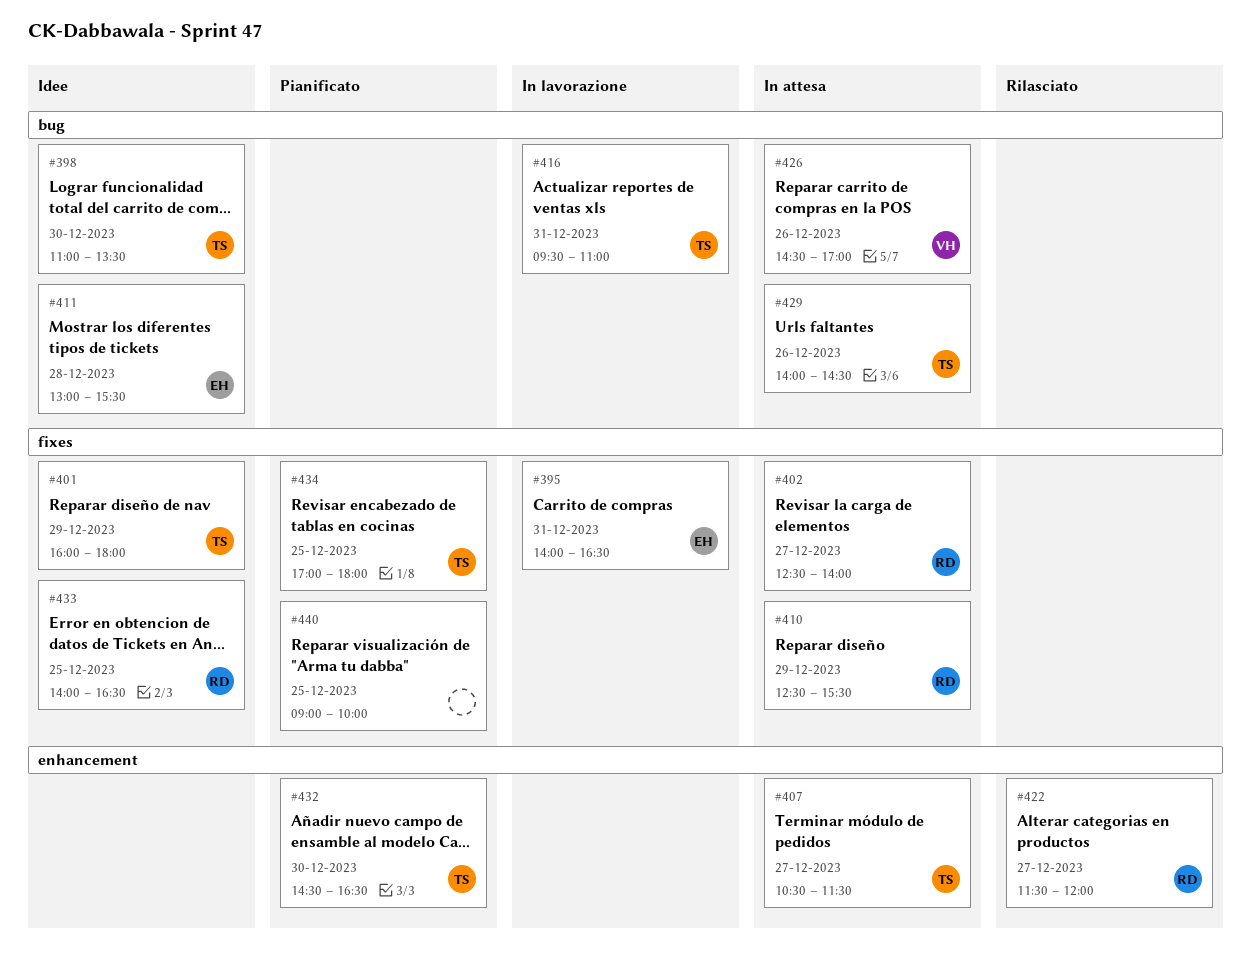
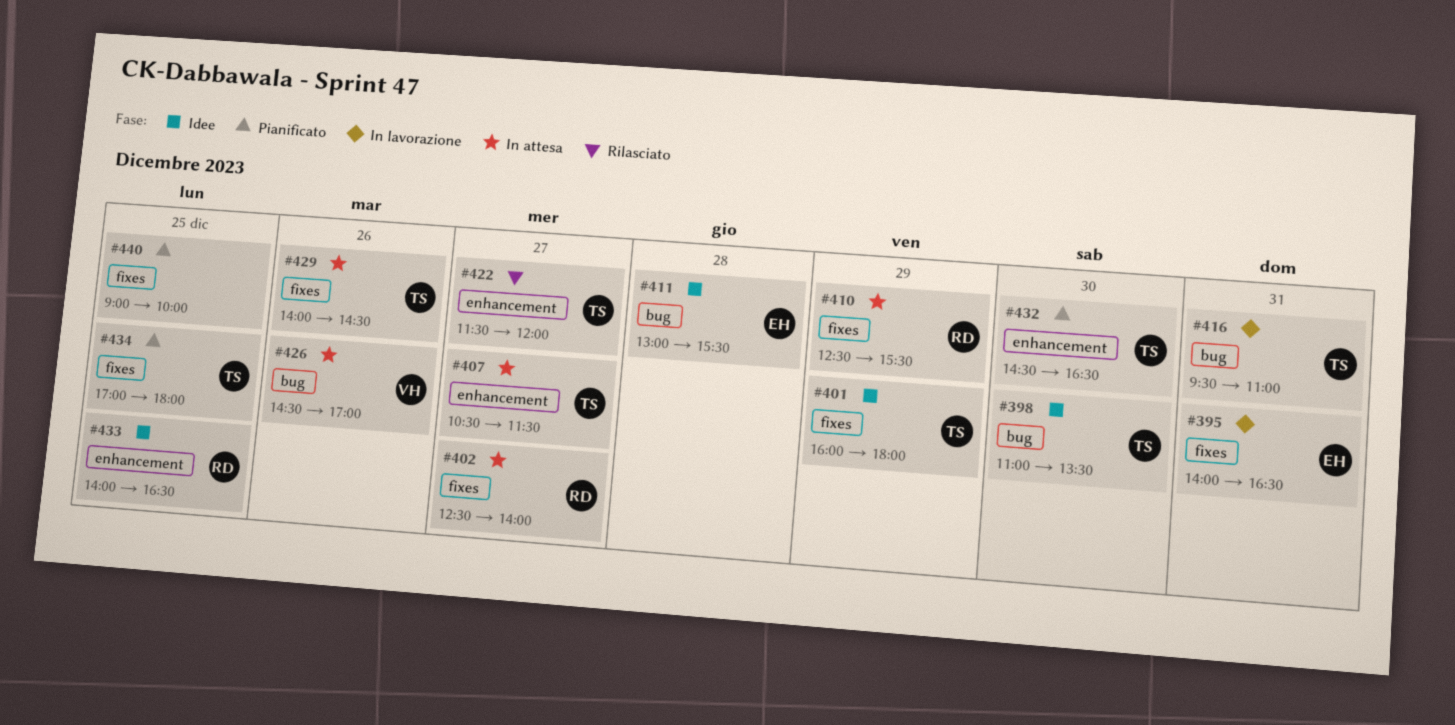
#422, owner: RD -> TS
#429, label: bug -> fixes
#433, label: fixes -> enhancement

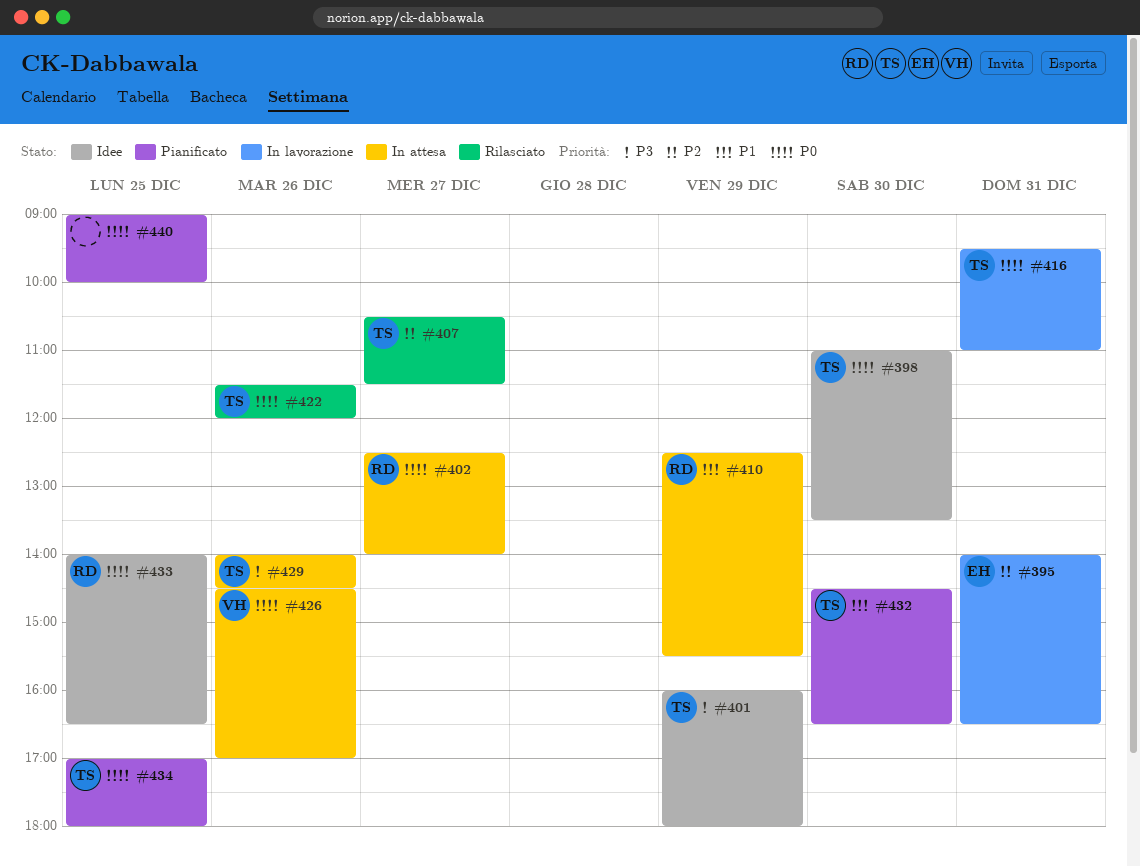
#407, status: In attesa -> Rilasciato
#411: present -> none
#422, day: Dec 27 -> Dec 26

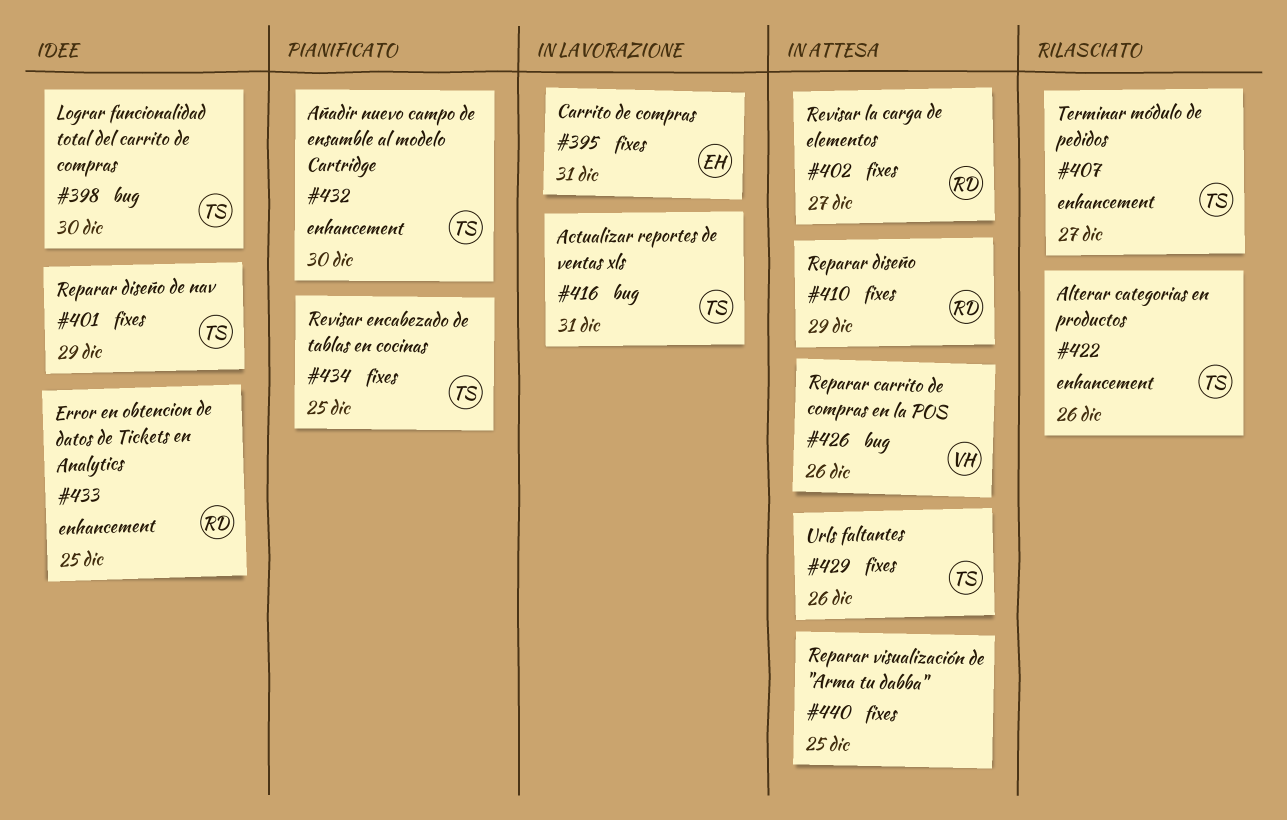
#440, status: Pianificato -> In attesa

